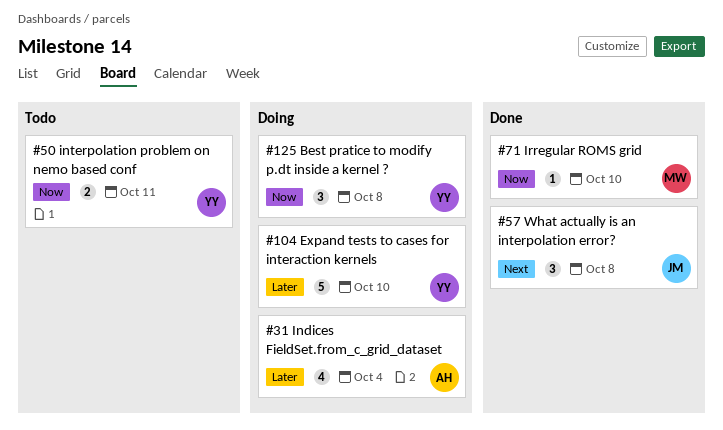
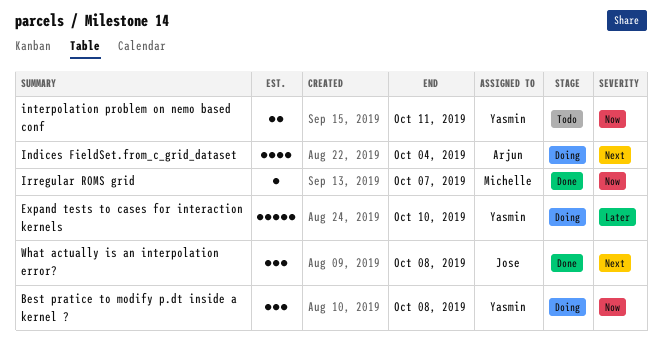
Indices FieldSet.from_c_grid_dataset, priority: Later -> Next
Irregular ROMS grid, due: Oct 10 -> Oct 7

